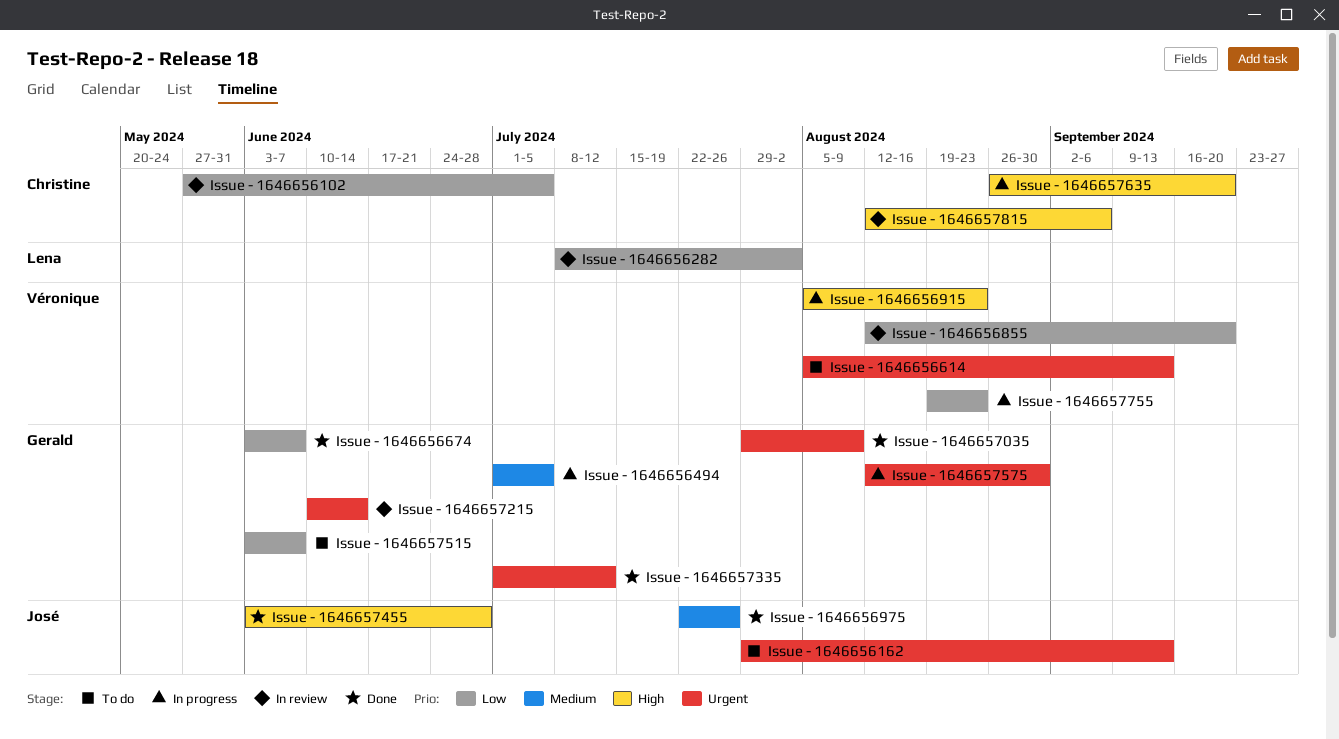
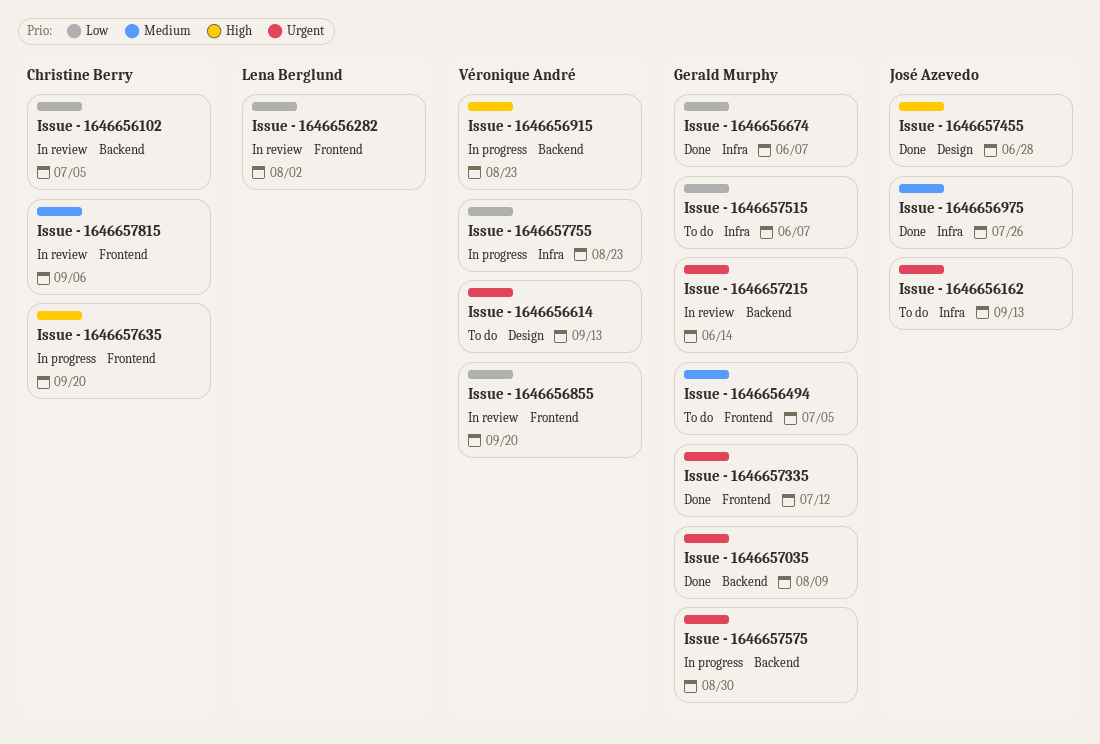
Issue - 1646656494, status: In progress -> To do
Issue - 1646657815, priority: High -> Medium

